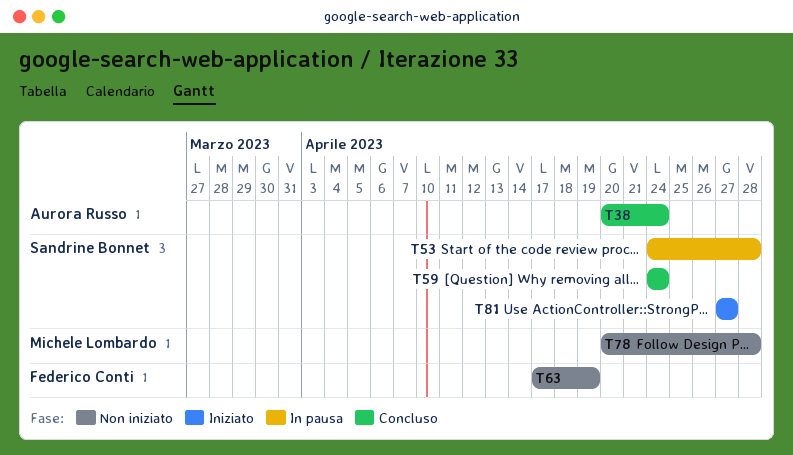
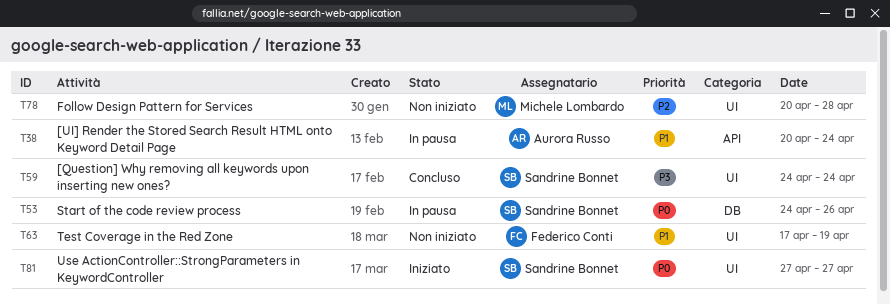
T38, status: Concluso -> In pausa
T53, due: Apr 28 -> Apr 26

